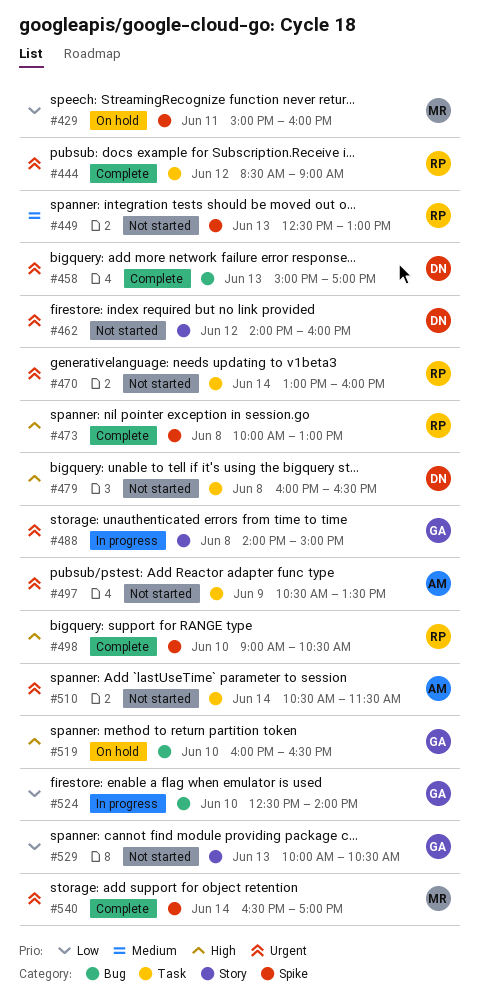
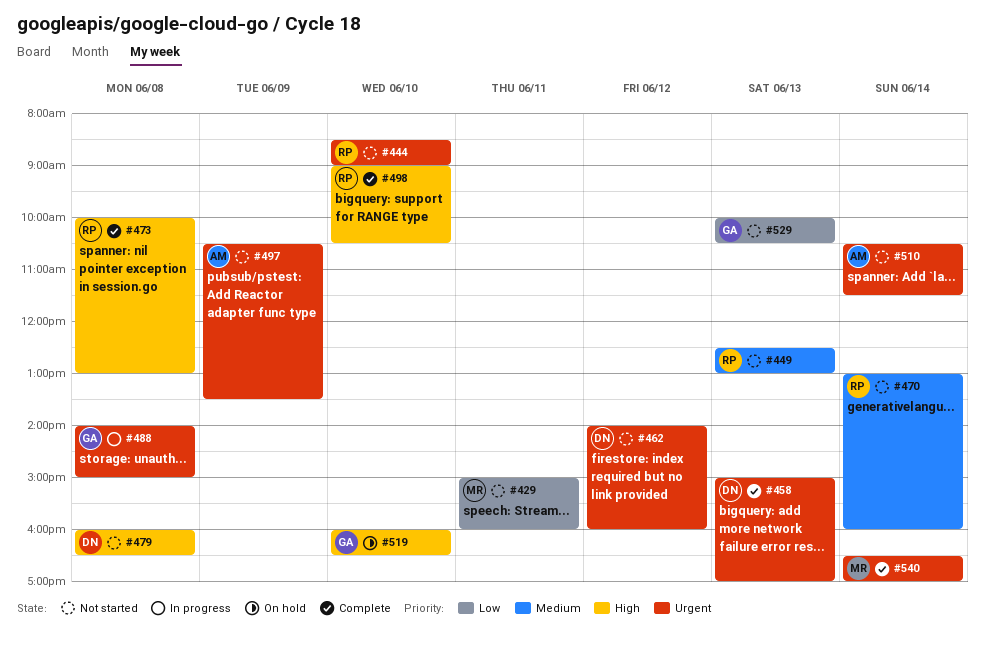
#429, status: On hold -> Not started
#444, status: Complete -> Not started
#444, day: Jun 12 -> Jun 10
#470, priority: Urgent -> Medium
#524: present -> none

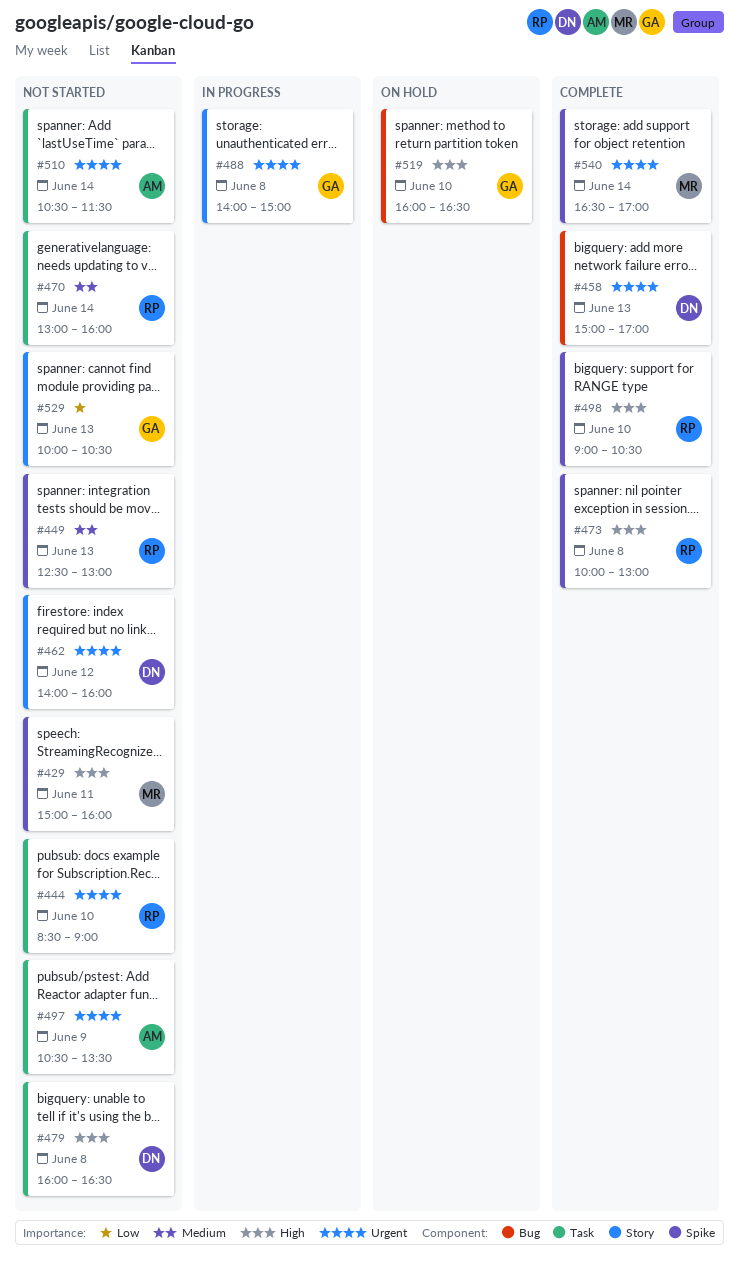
#429, priority: Low -> High

